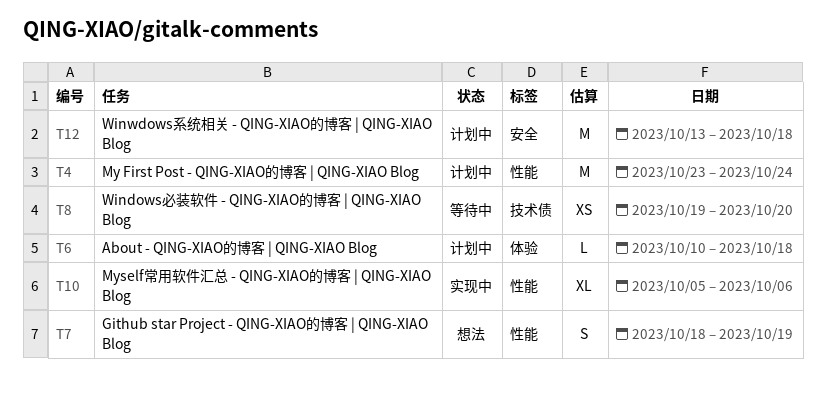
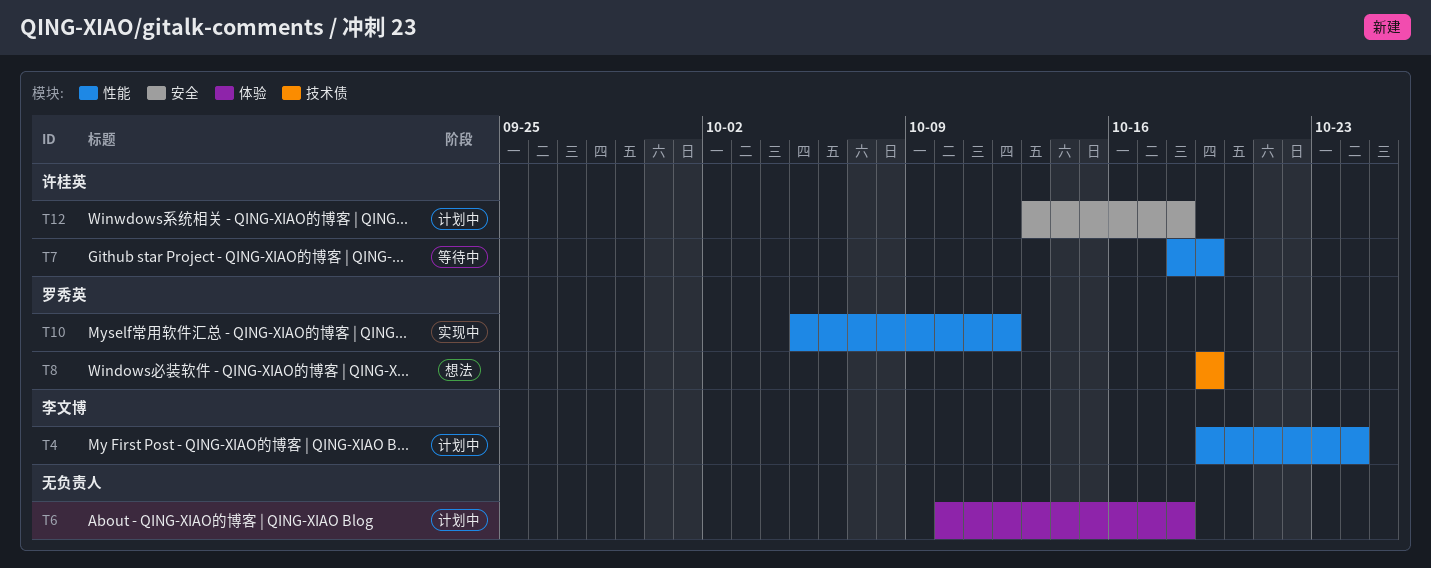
T4, start: Oct 23 -> Oct 19
T7, status: 想法 -> 等待中
T8, status: 等待中 -> 想法
T8, due: Oct 20 -> Oct 19
T10, due: Oct 6 -> Oct 12

